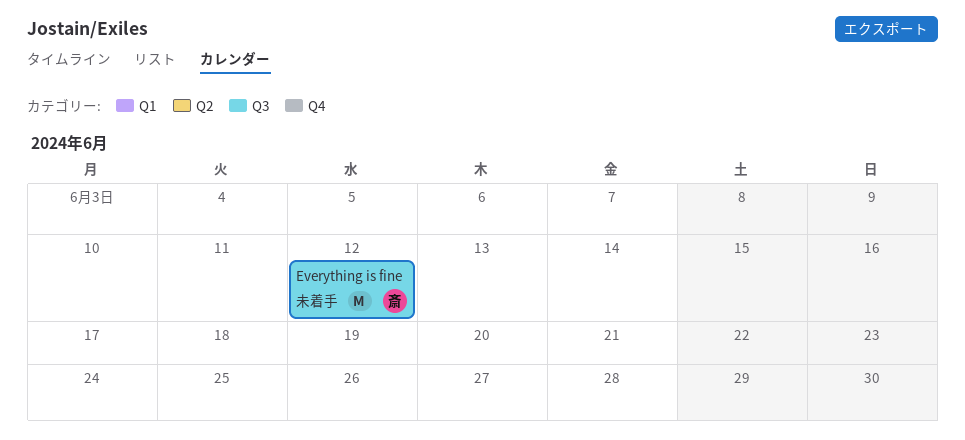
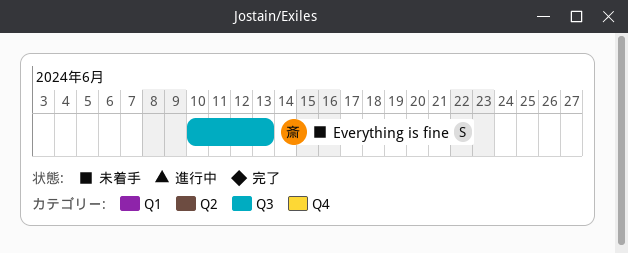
Everything is fine, estimate: M -> S
Everything is fine, due: Jun 12 -> Jun 13

